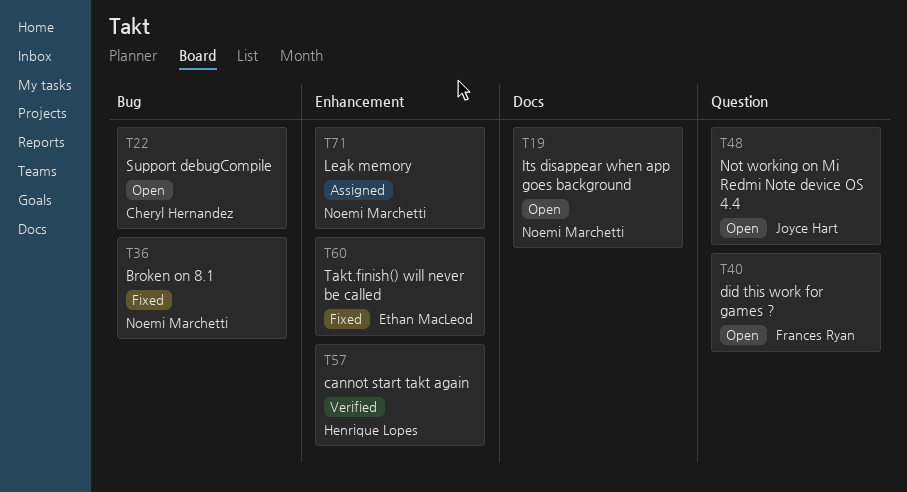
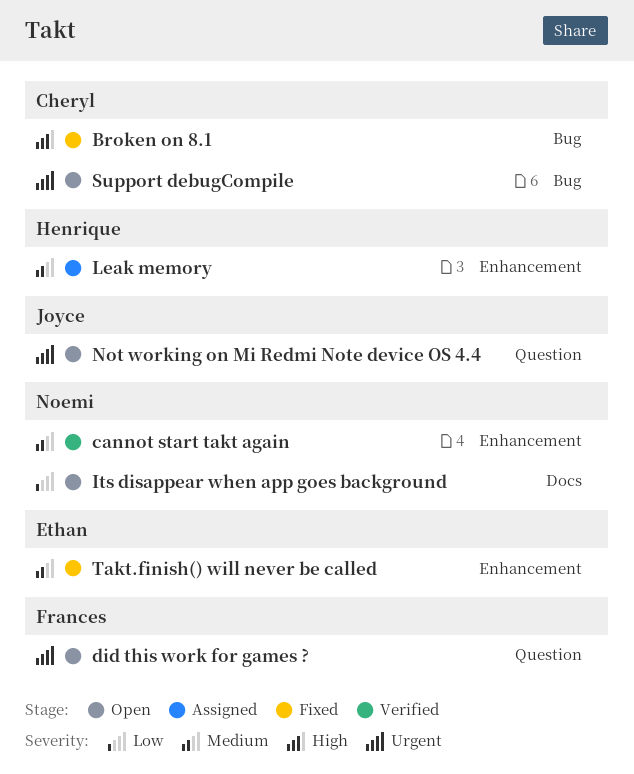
Broken on 8.1, owner: Noemi Marchetti -> Cheryl Hernandez
cannot start takt again, owner: Henrique Lopes -> Noemi Marchetti
Leak memory, owner: Noemi Marchetti -> Henrique Lopes

